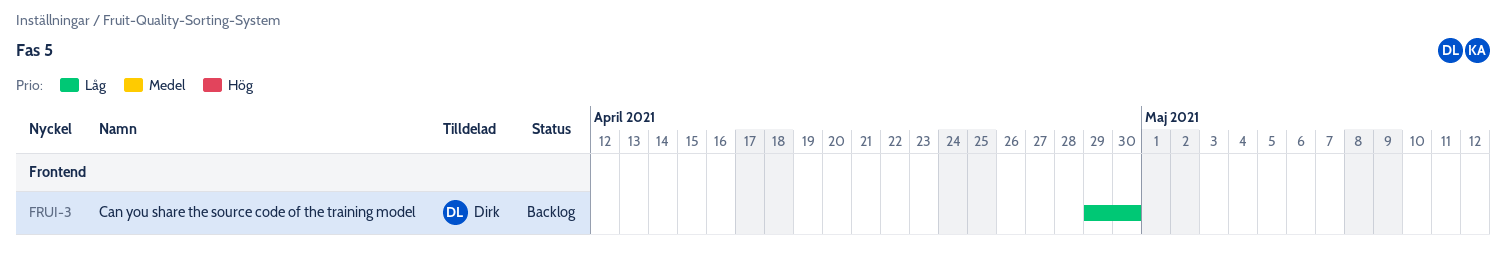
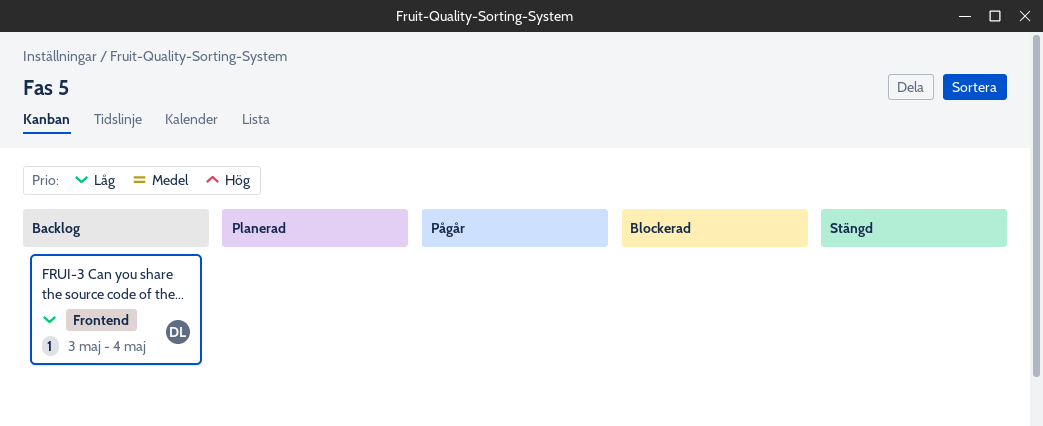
FRUI-3, start: Apr 29 -> May 3
FRUI-3, due: Apr 30 -> May 4

